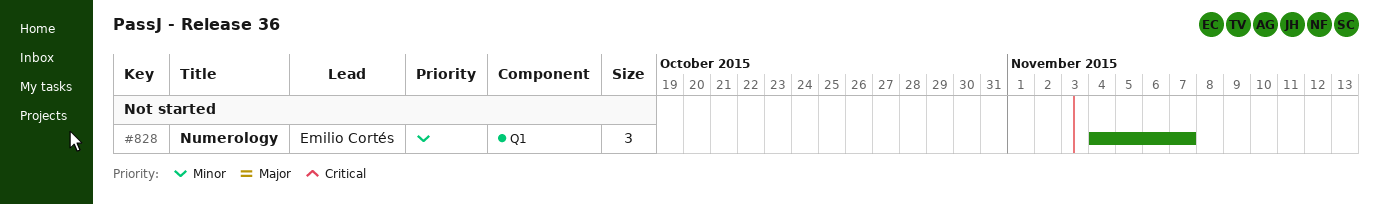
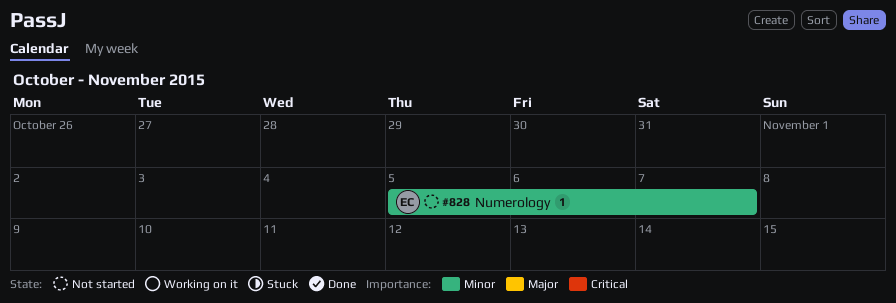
#828, estimate: 3 -> 1
#828, start: Nov 4 -> Nov 5

